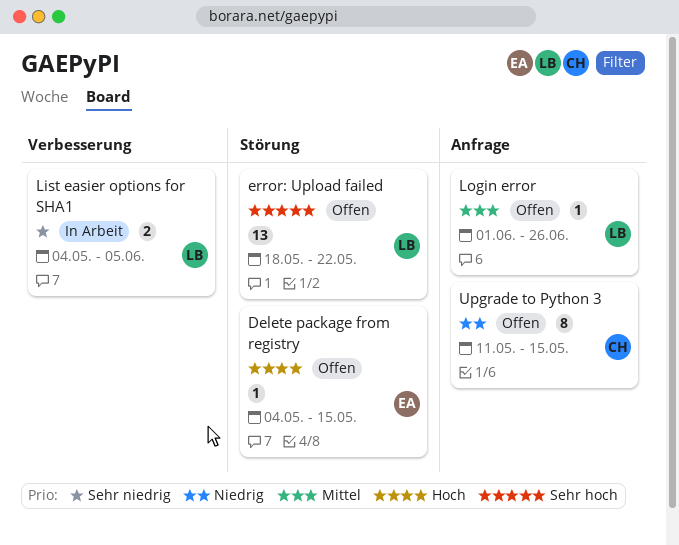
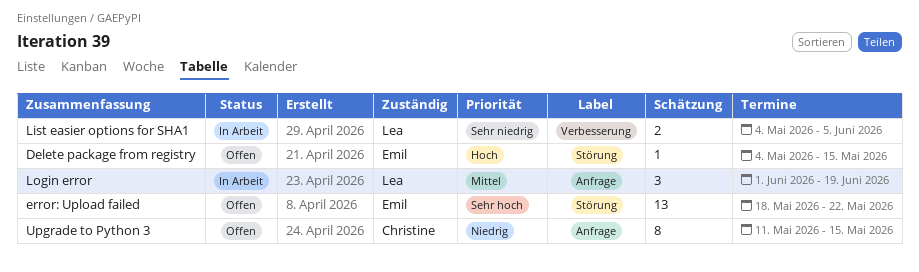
error: Upload failed, owner: Lea -> Emil
Login error, status: Offen -> In Arbeit
Login error, estimate: 1 -> 3
Login error, due: Jun 26 -> Jun 19

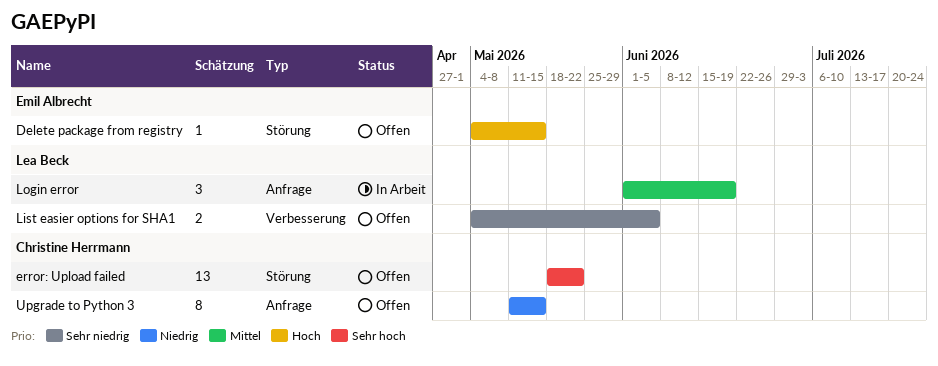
error: Upload failed, owner: Emil Albrecht -> Christine Herrmann
List easier options for SHA1, status: In Arbeit -> Offen

